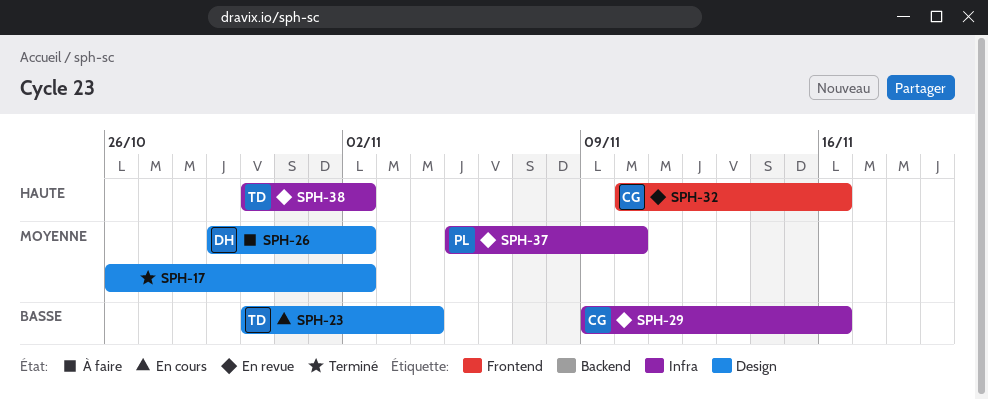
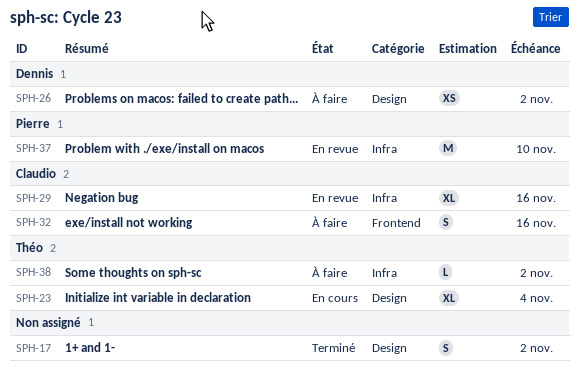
SPH-32, status: En revue -> À faire
SPH-38, status: En revue -> À faire

